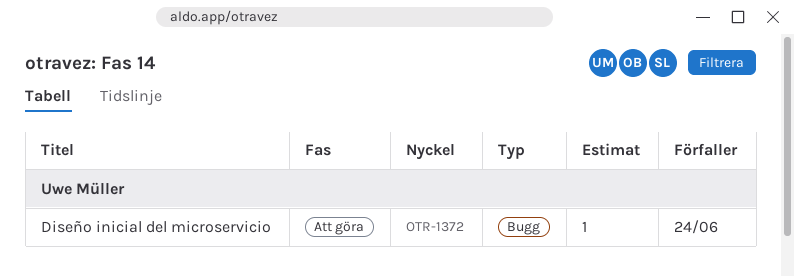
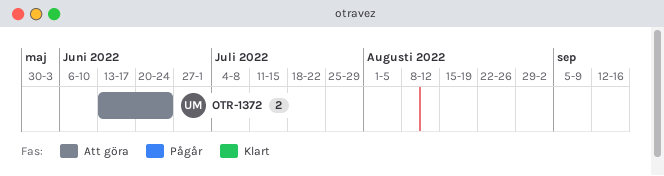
OTR-1372, estimate: 1 -> 2

